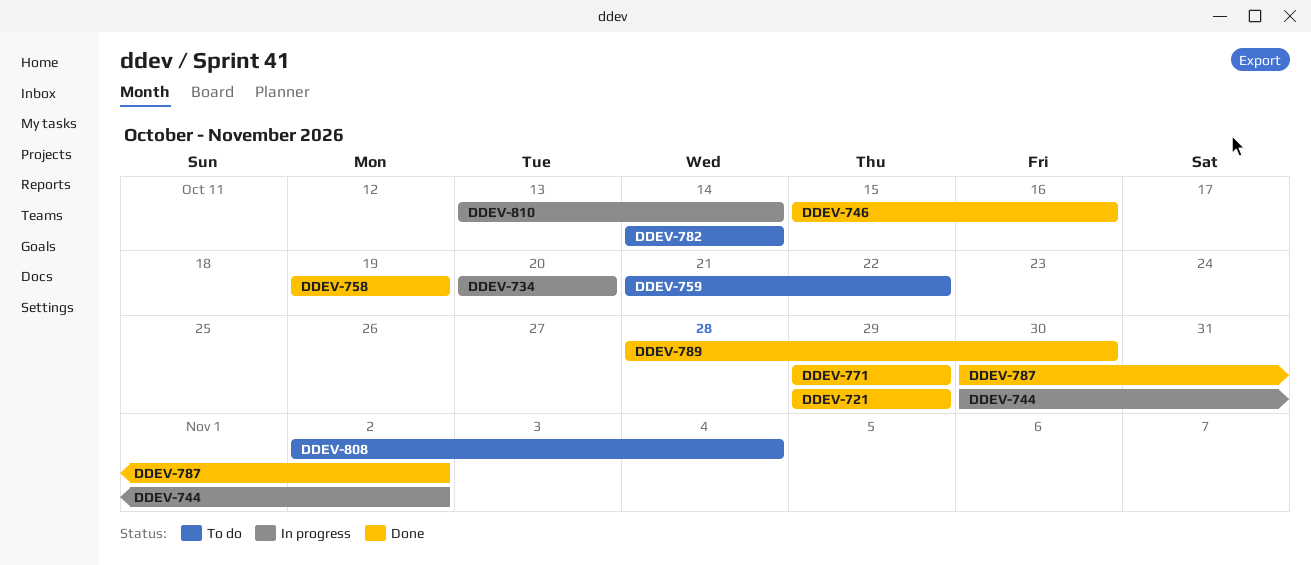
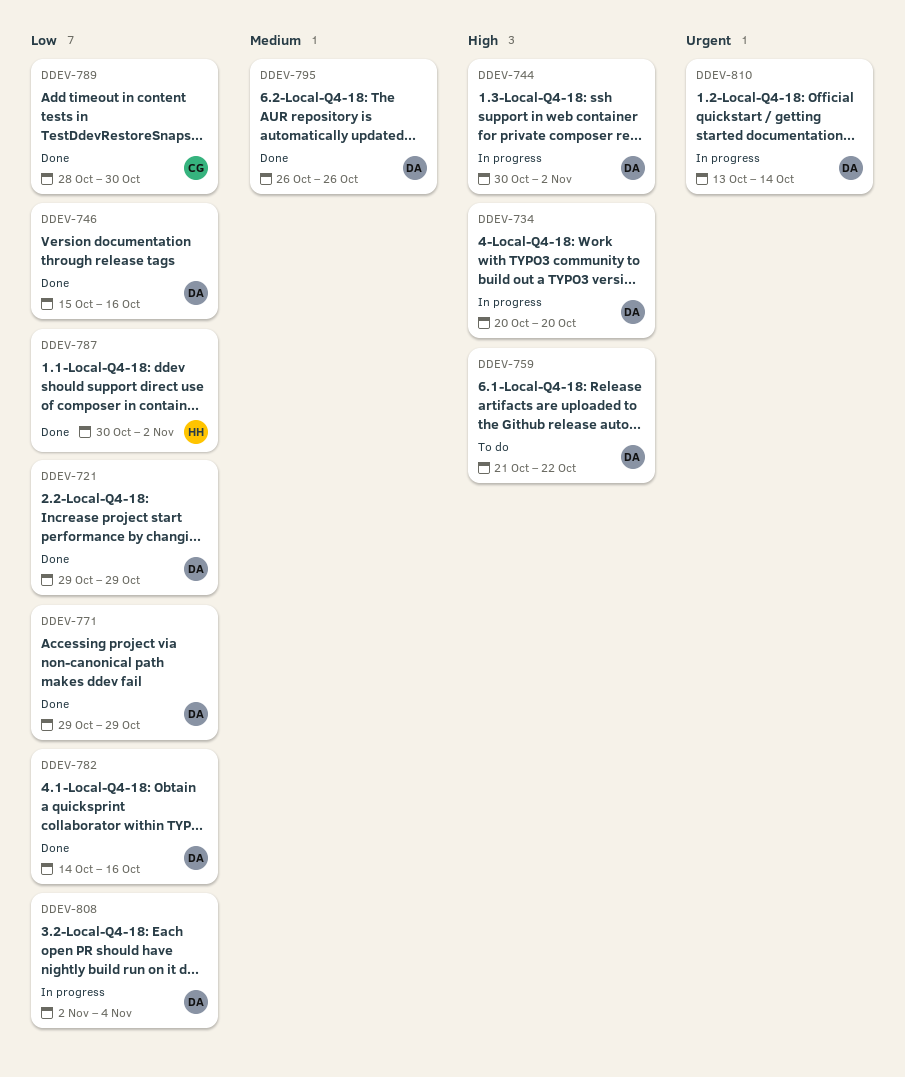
DDEV-758: present -> none
DDEV-782, status: To do -> Done
DDEV-782, due: Oct 14 -> Oct 16
DDEV-795: none -> present
DDEV-808, status: To do -> In progress

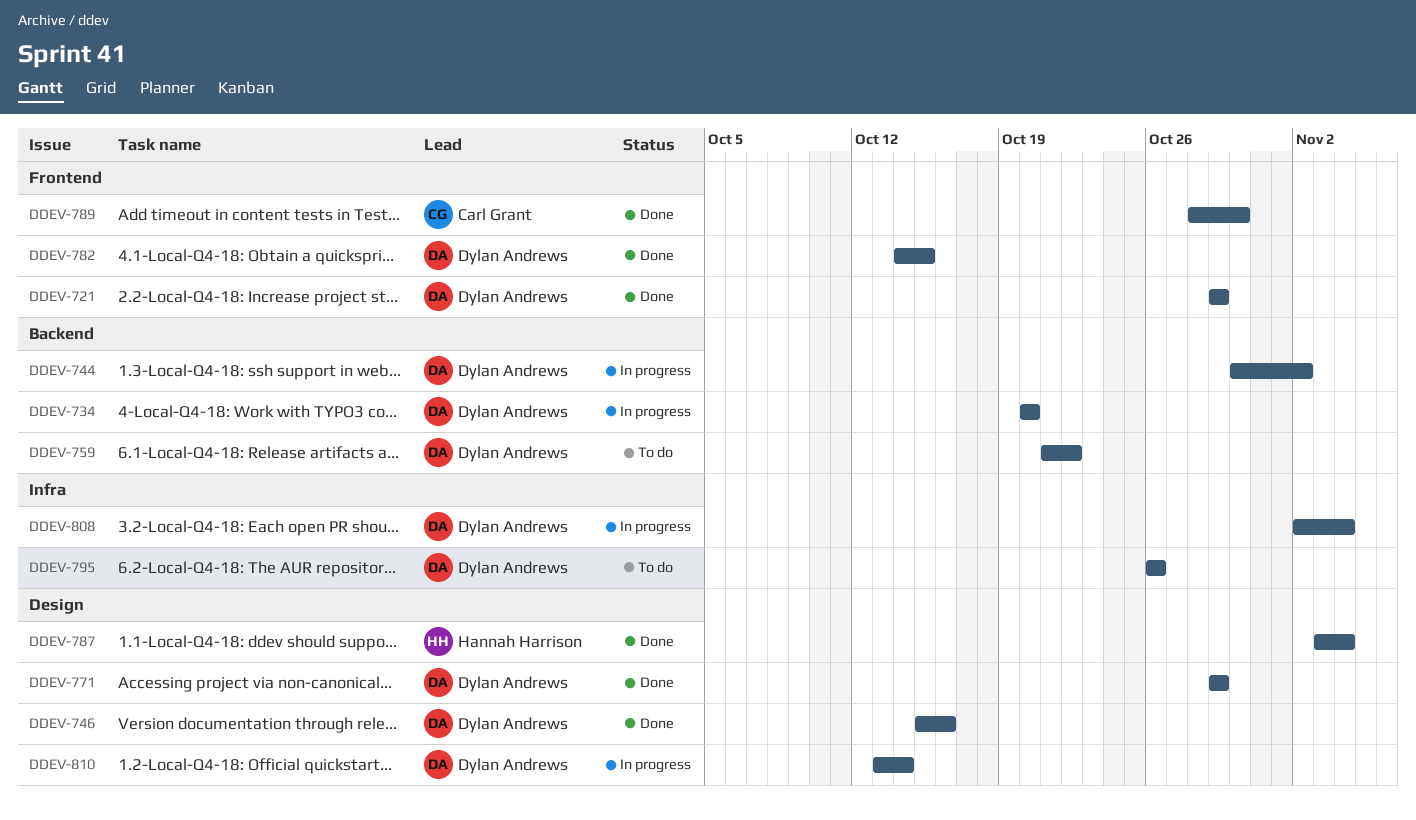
DDEV-782, due: Oct 16 -> Oct 15
DDEV-787, start: Oct 30 -> Nov 3
DDEV-787, due: Nov 2 -> Nov 4
DDEV-795, status: Done -> To do

